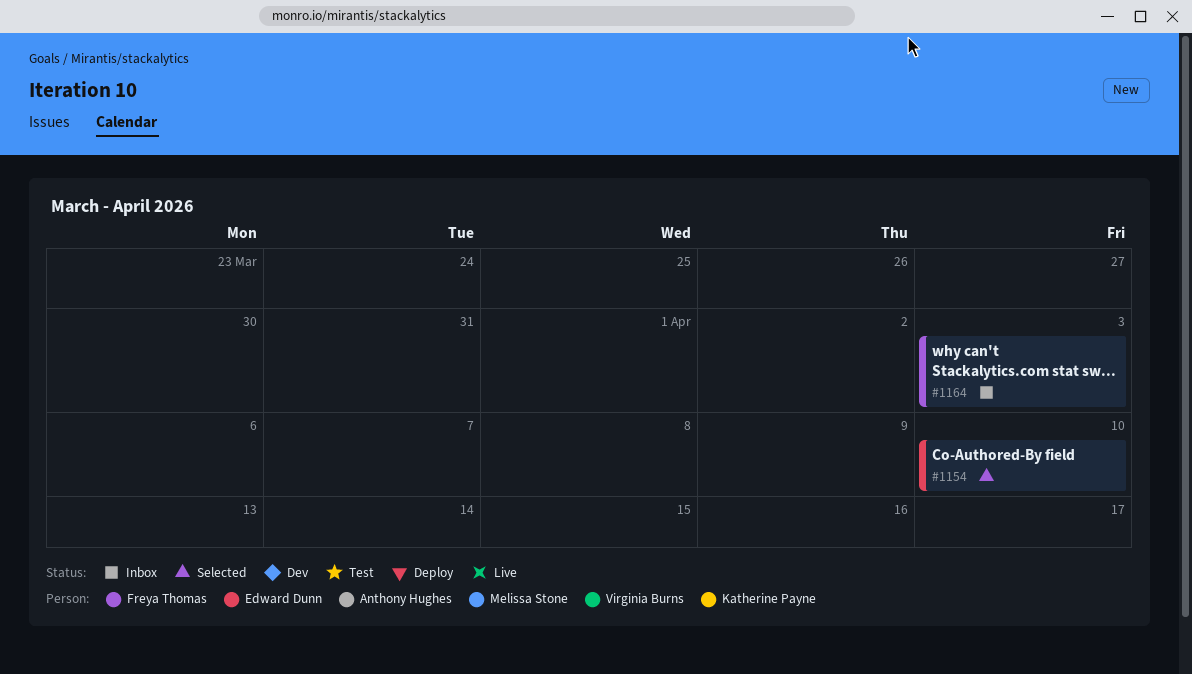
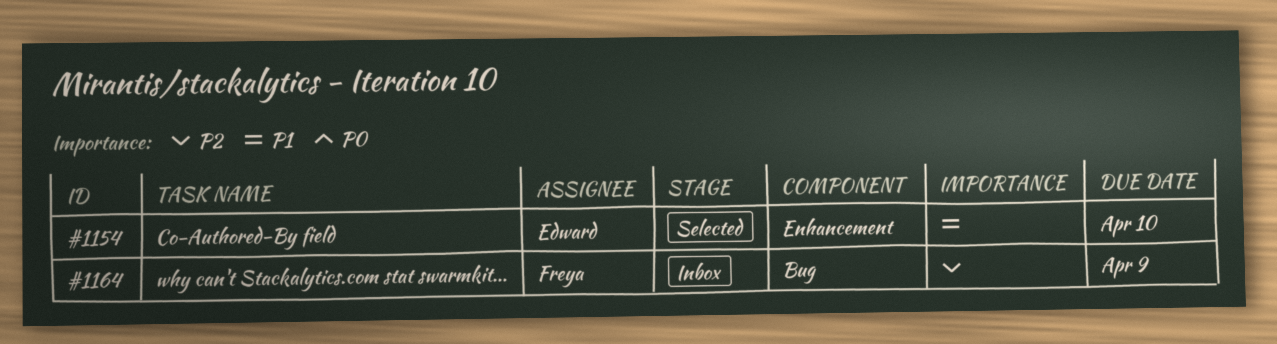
#1164, due: Apr 3 -> Apr 9

